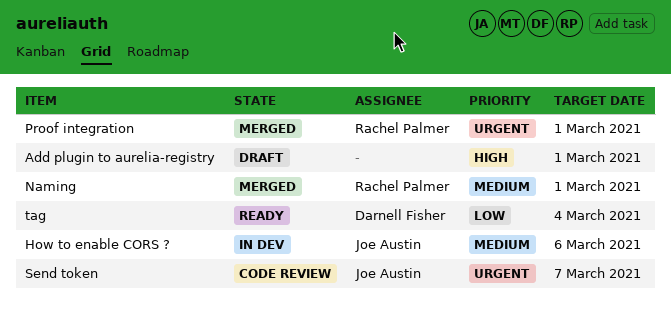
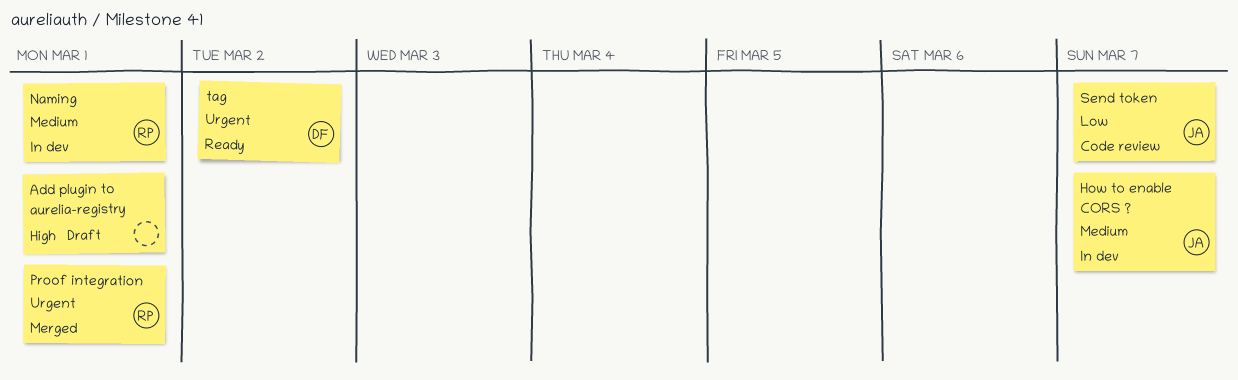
How to enable CORS ?, due: Mar 6 -> Mar 7
Naming, status: Merged -> In dev
Send token, priority: Urgent -> Low
tag, priority: Low -> Urgent
tag, due: Mar 4 -> Mar 2

